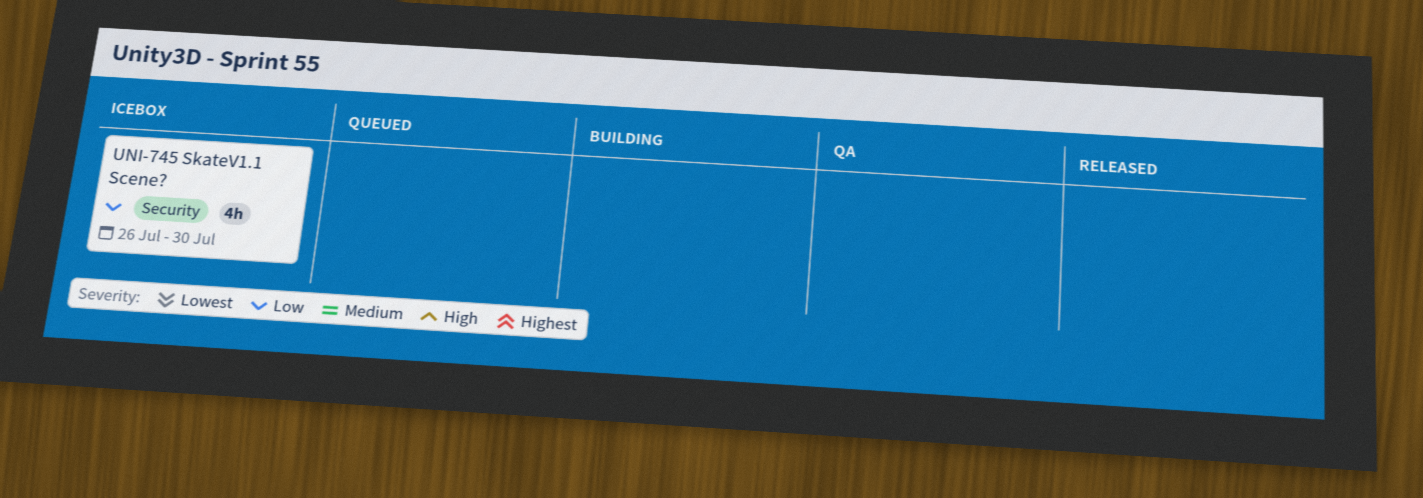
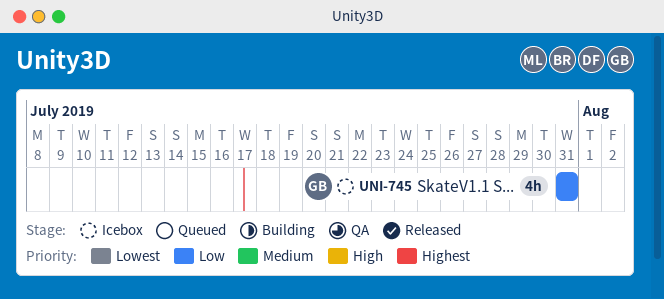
UNI-745, start: Jul 26 -> Jul 31
UNI-745, due: Jul 30 -> Jul 31

